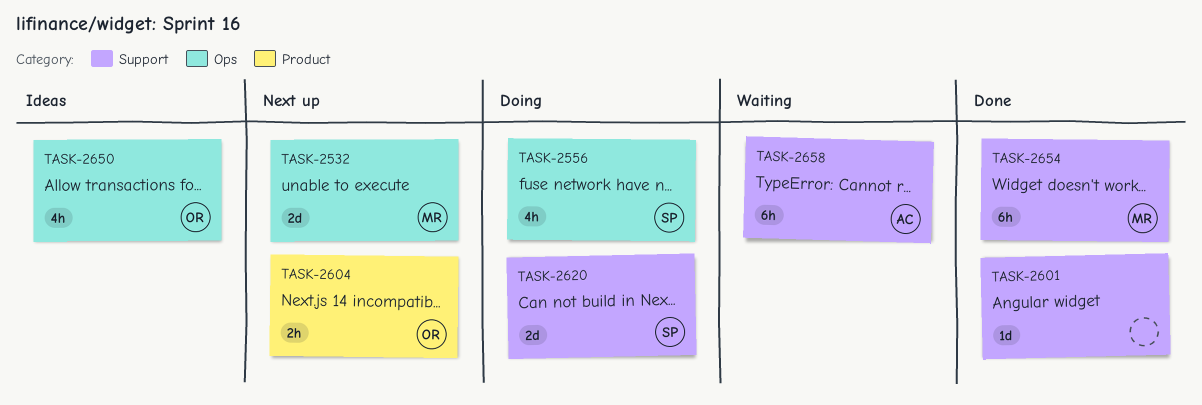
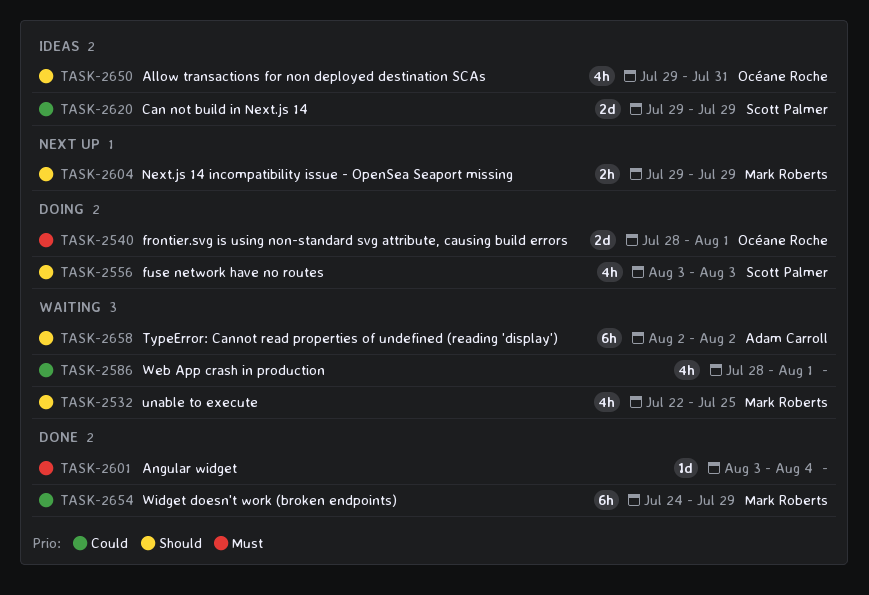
TASK-2532, status: Next up -> Waiting
TASK-2532, estimate: 2d -> 4h
TASK-2540: none -> present
TASK-2586: none -> present
TASK-2604, owner: Océane Roche -> Mark Roberts
TASK-2620, status: Doing -> Ideas

